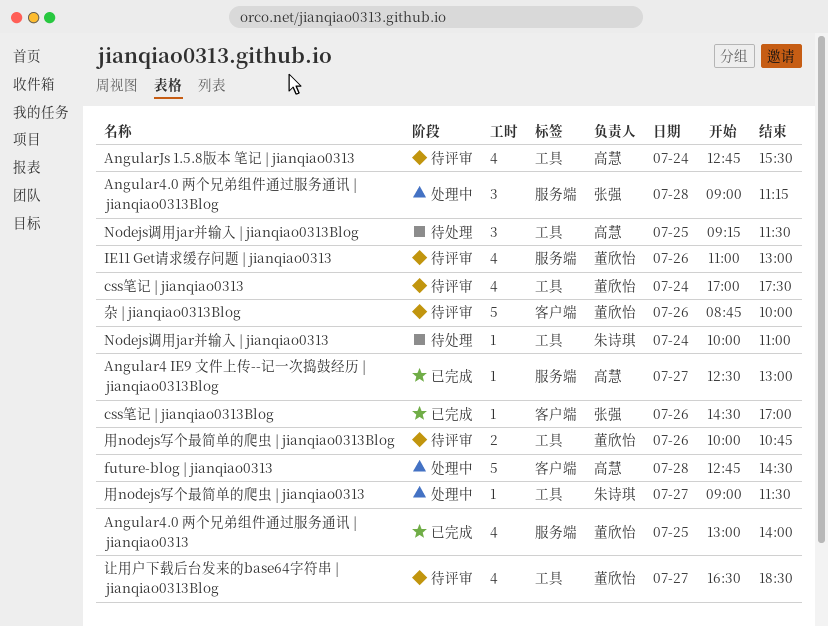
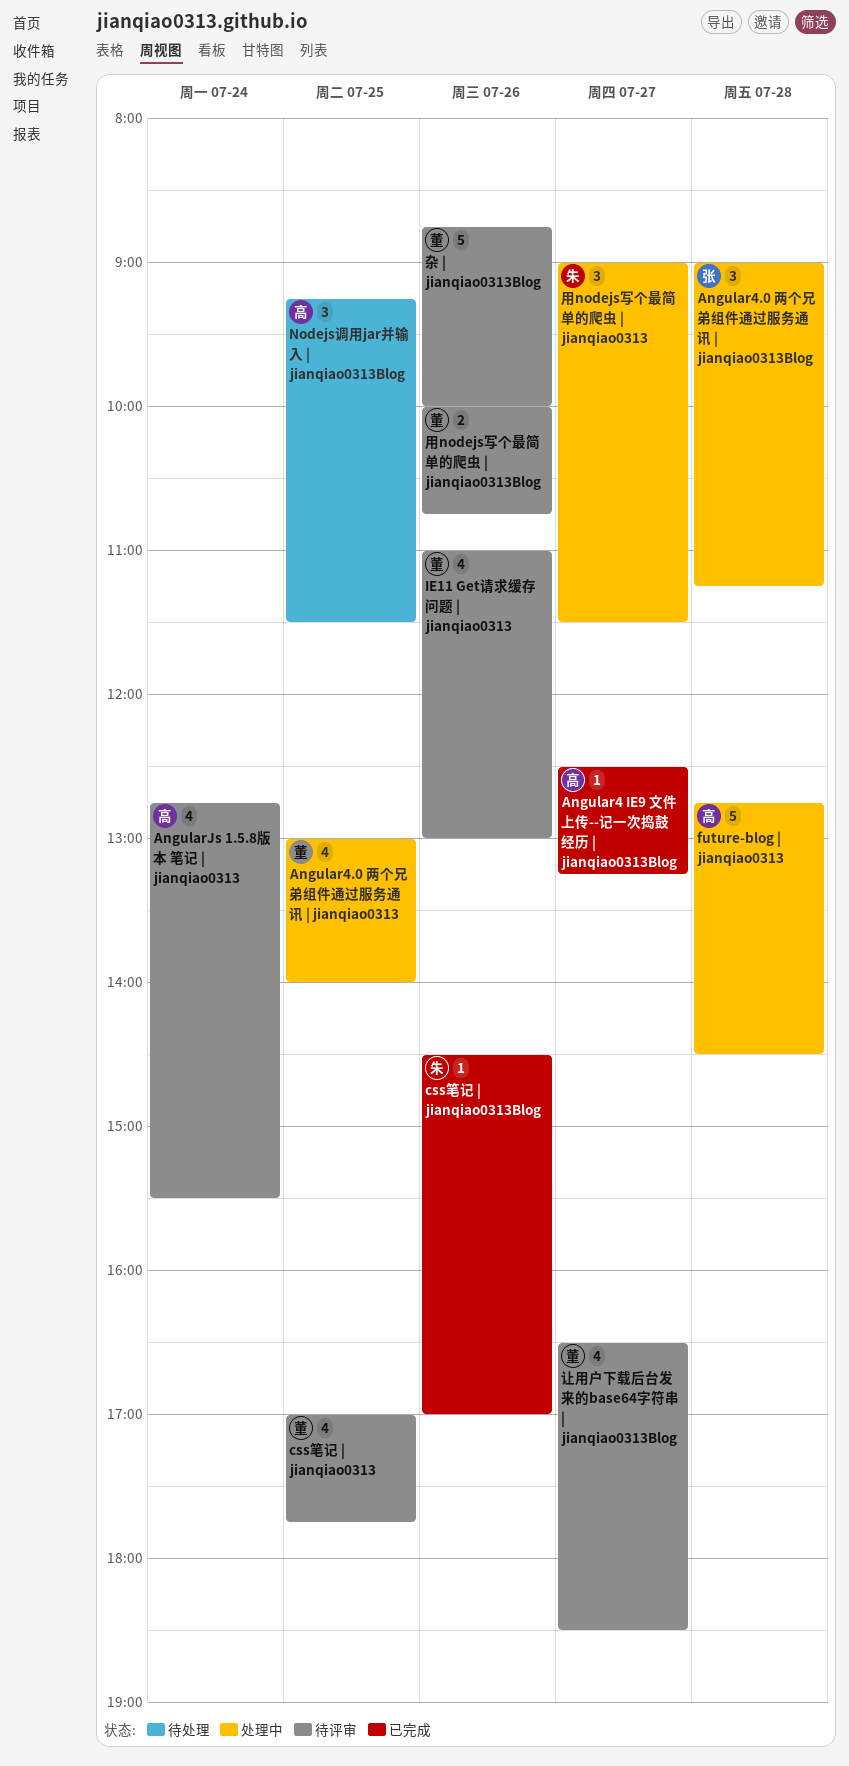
Angular4 IE9 文件上传--记一次捣鼓经历 | jianqiao0313Blog, ends: 13:00 -> 13:15
Angular4.0 两个兄弟组件通过服务通讯 | jianqiao0313, status: 已完成 -> 处理中
css笔记 | jianqiao0313, day: Jul 24 -> Jul 25
css笔记 | jianqiao0313, ends: 17:30 -> 17:45
css笔记 | jianqiao0313Blog, owner: 张强 -> 朱诗琪
Nodejs调用jar并输入 | jianqiao0313: present -> none
用nodejs写个最简单的爬虫 | jianqiao0313, estimate: 1 -> 3

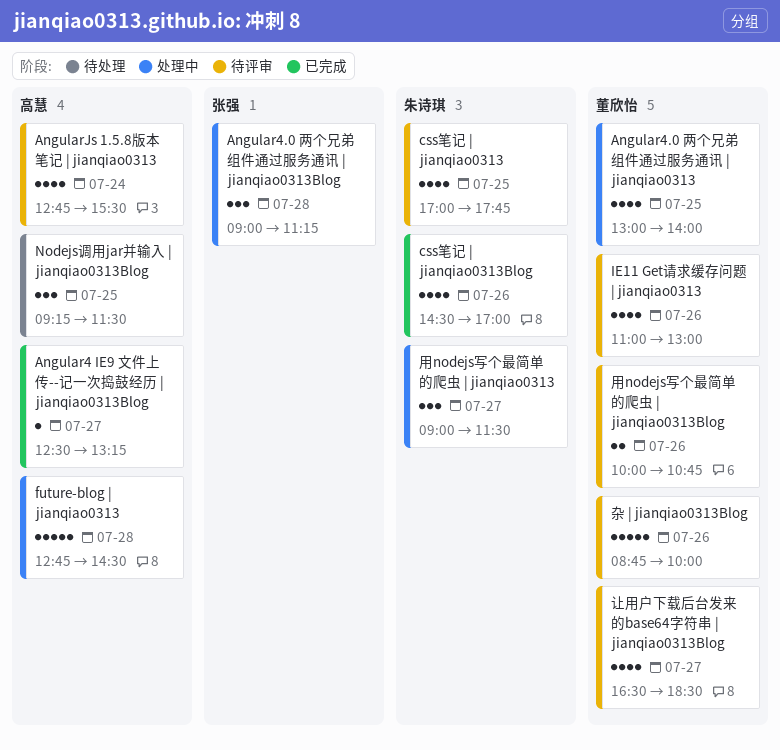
css笔记 | jianqiao0313, owner: 董欣怡 -> 朱诗琪
css笔记 | jianqiao0313Blog, estimate: 1 -> 4

